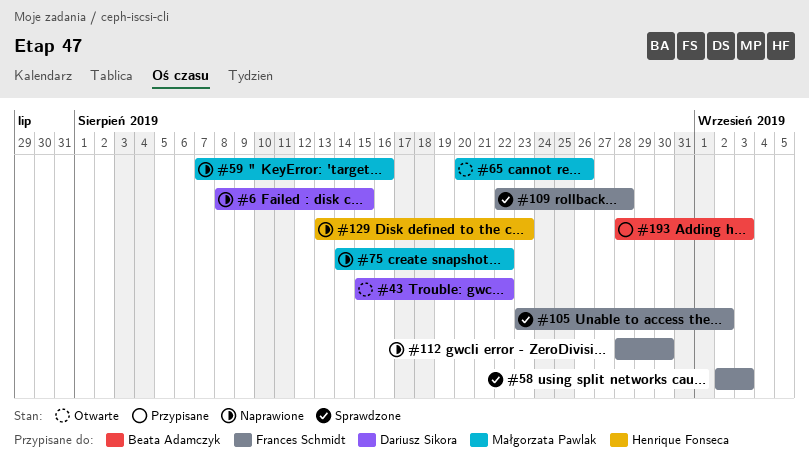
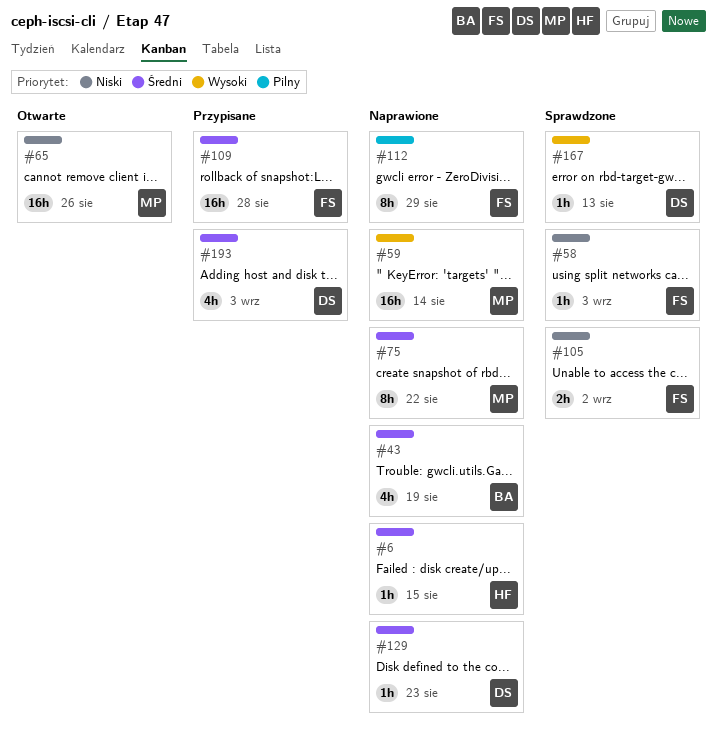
#6, owner: Dariusz Sikora -> Henrique Fonseca
#43, status: Otwarte -> Naprawione
#43, owner: Dariusz Sikora -> Beata Adamczyk
#43, due: Aug 22 -> Aug 19
#59, due: Aug 16 -> Aug 14
#109, status: Sprawdzone -> Przypisane
#112, due: Aug 30 -> Aug 29
#129, owner: Henrique Fonseca -> Dariusz Sikora
#167: none -> present
#193, owner: Beata Adamczyk -> Dariusz Sikora

